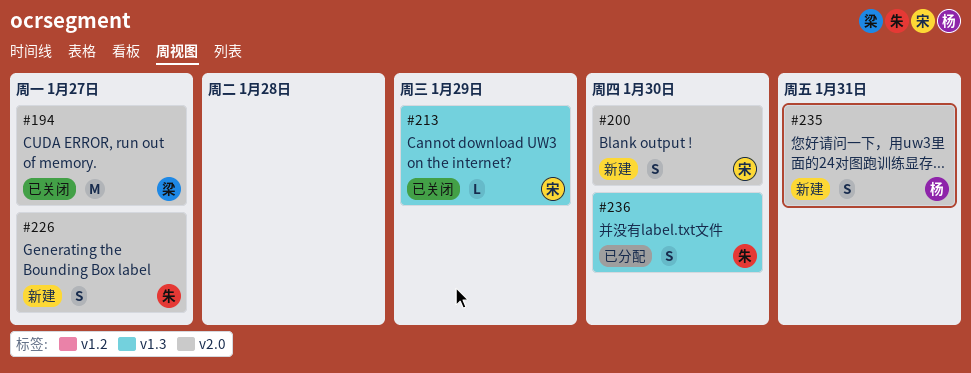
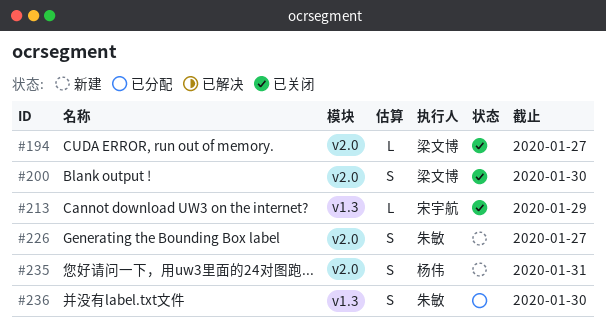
#194, estimate: M -> L
#200, status: 新建 -> 已关闭
#200, owner: 宋宇航 -> 梁文博

